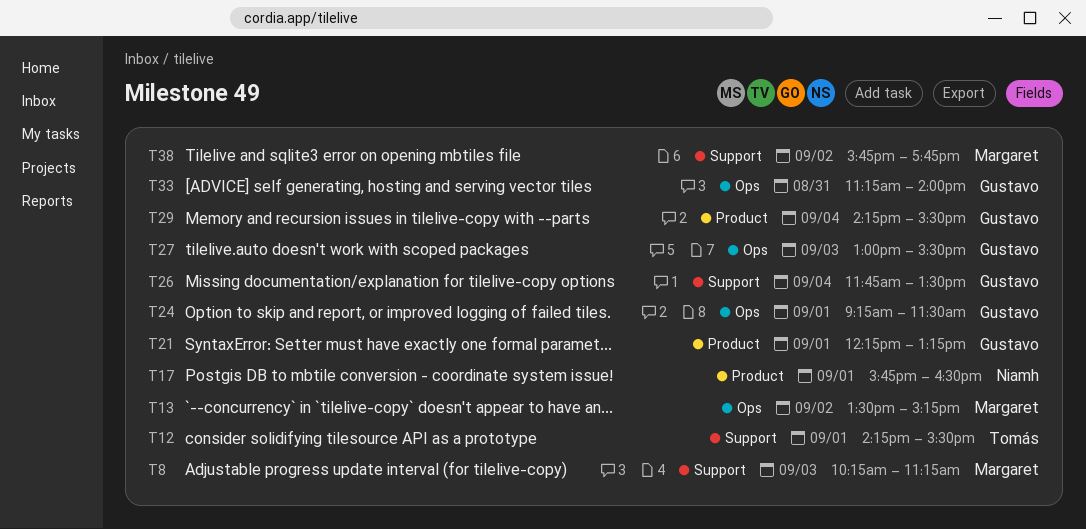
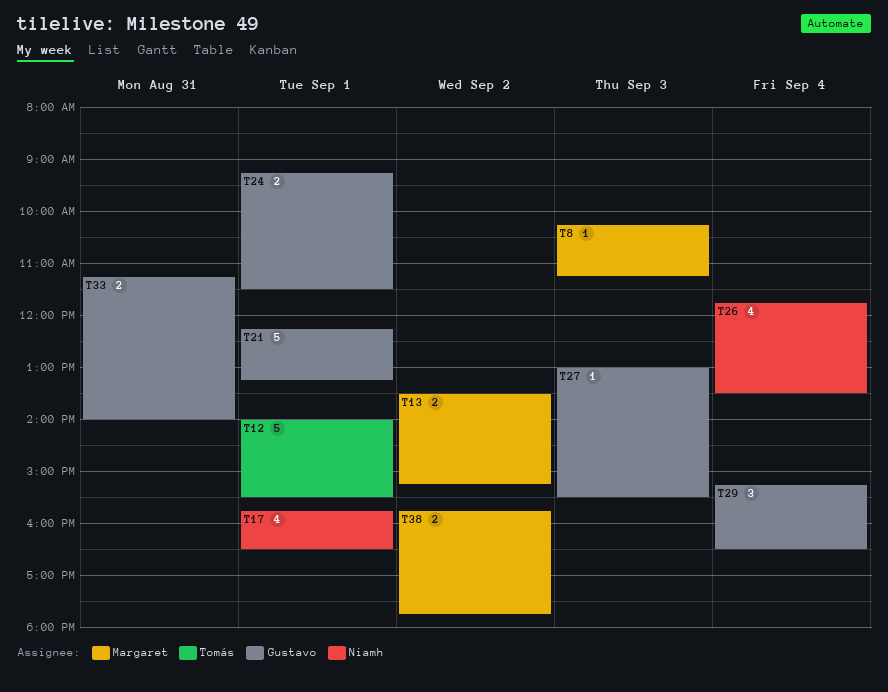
T12, begins: 14:15 -> 14:00
T26, owner: Gustavo -> Niamh
T29, begins: 14:15 -> 15:15
T29, ends: 15:30 -> 16:30

